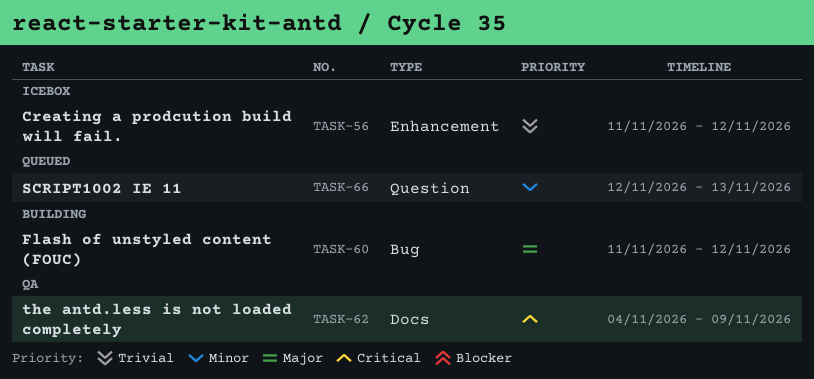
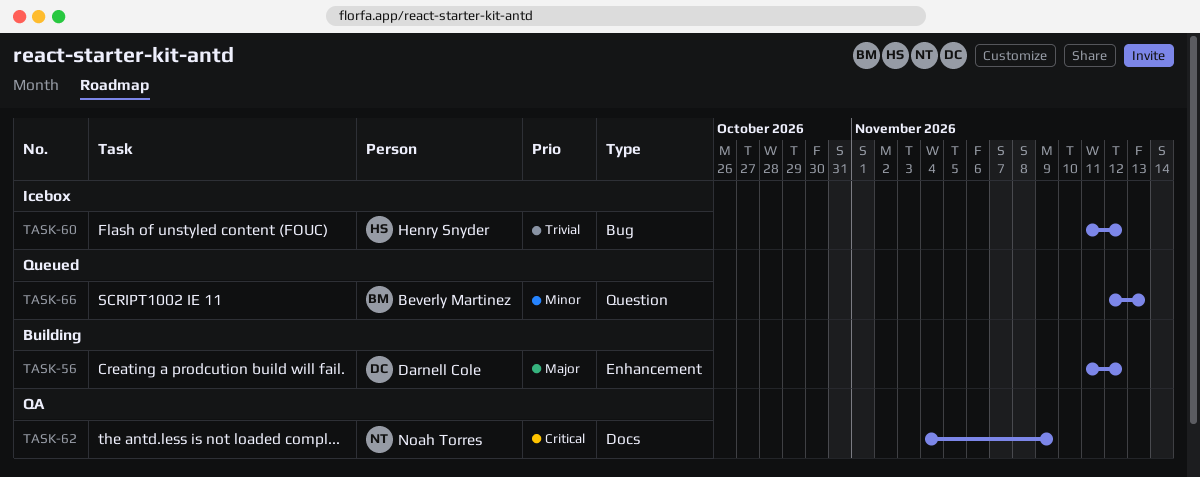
TASK-56, status: Icebox -> Building
TASK-56, priority: Trivial -> Major
TASK-60, status: Building -> Icebox
TASK-60, priority: Major -> Trivial

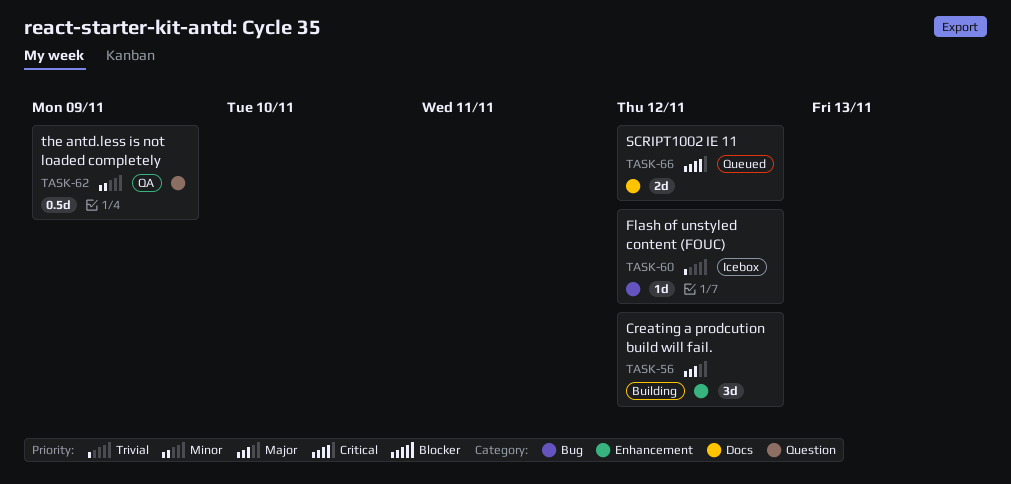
TASK-62, priority: Critical -> Minor
TASK-62, label: Docs -> Question
TASK-66, priority: Minor -> Critical
TASK-66, label: Question -> Docs
TASK-66, due: Nov 13 -> Nov 12

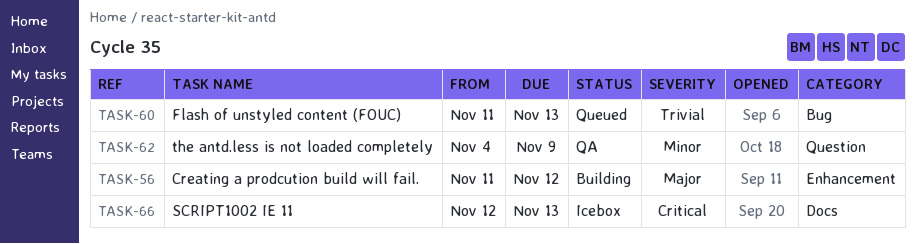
TASK-60, status: Icebox -> Queued
TASK-60, due: Nov 12 -> Nov 13
TASK-66, status: Queued -> Icebox
TASK-66, due: Nov 12 -> Nov 13

